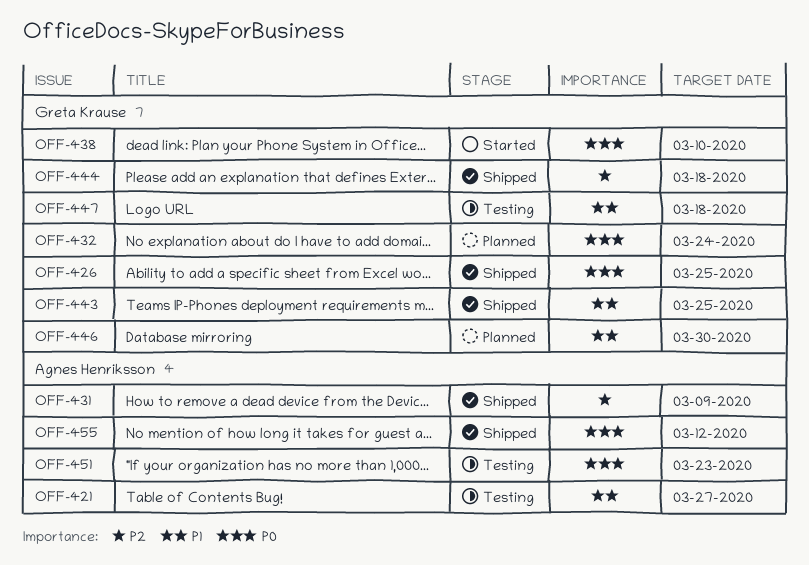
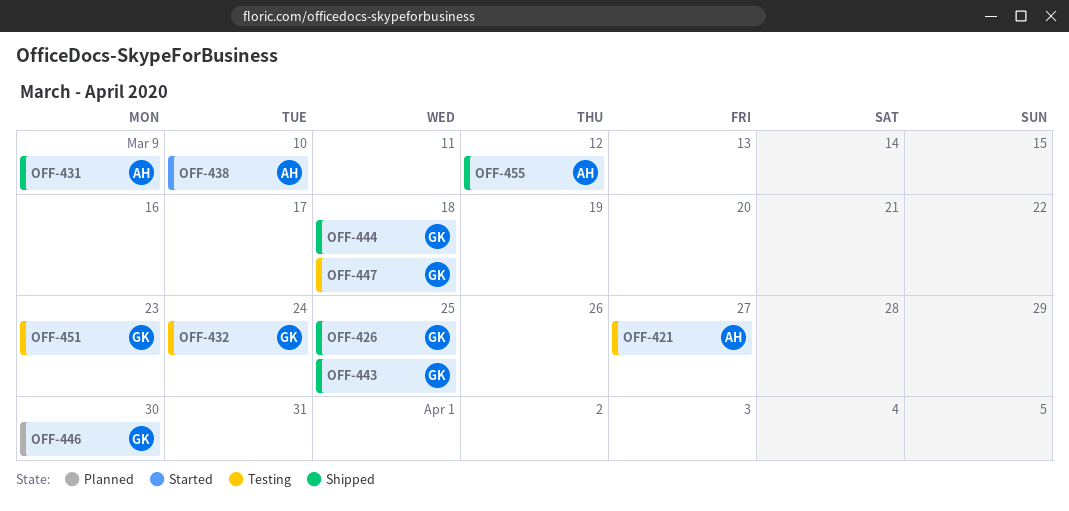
OFF-432, status: Planned -> Testing
OFF-438, owner: Greta Krause -> Agnes Henriksson
OFF-451, owner: Agnes Henriksson -> Greta Krause

